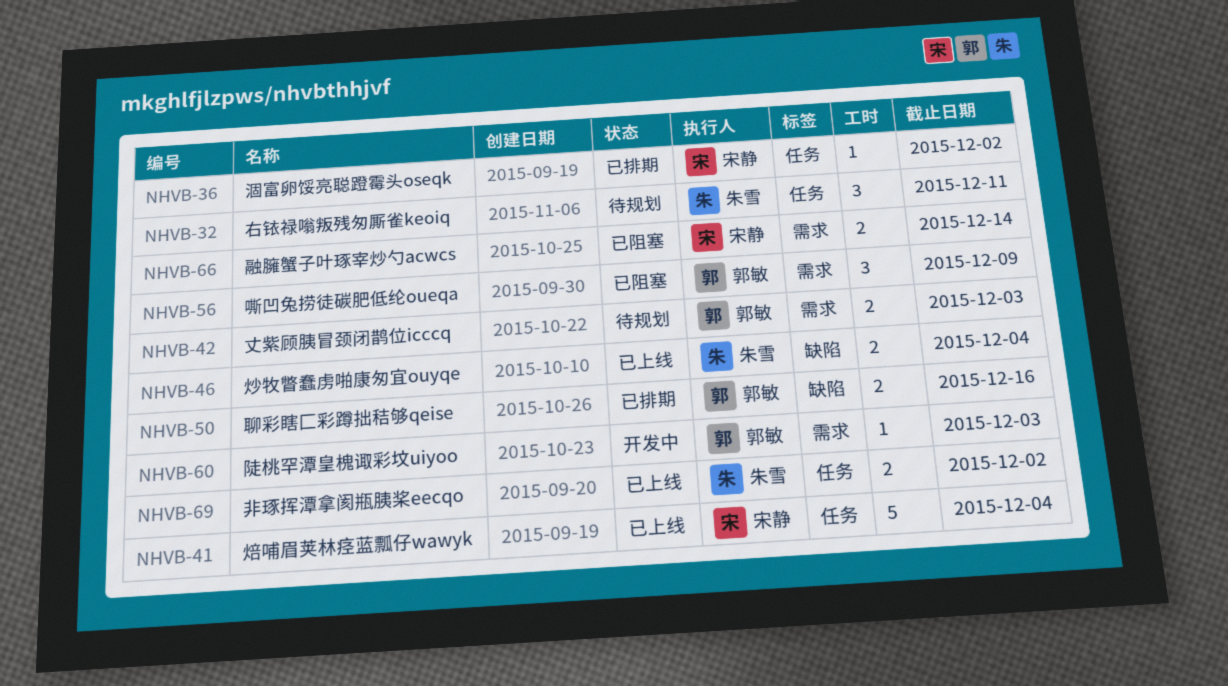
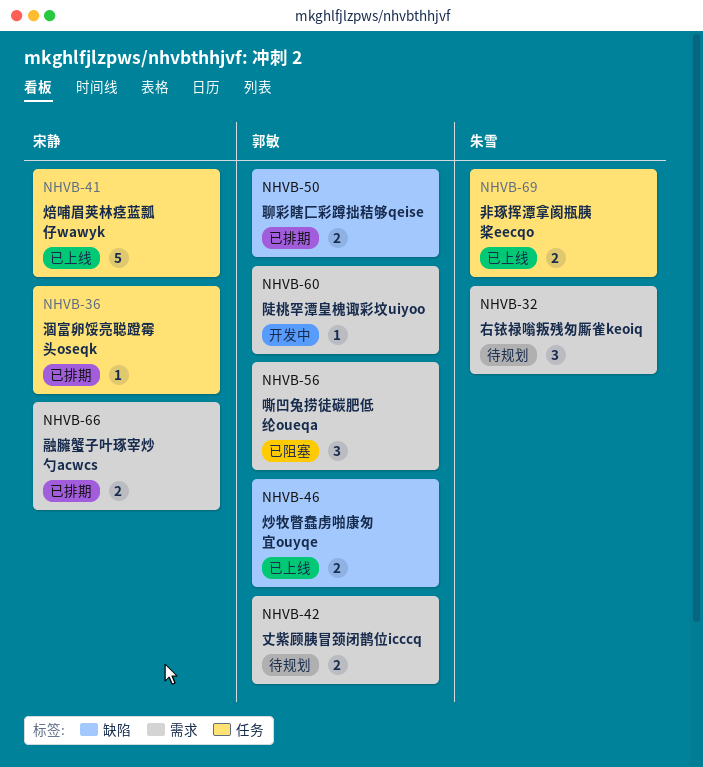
NHVB-32, label: 任务 -> 需求
NHVB-46, owner: 朱雪 -> 郭敏
NHVB-66, status: 已阻塞 -> 已排期

